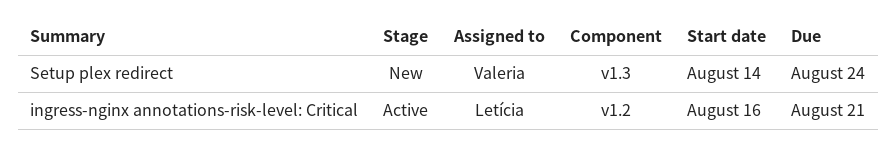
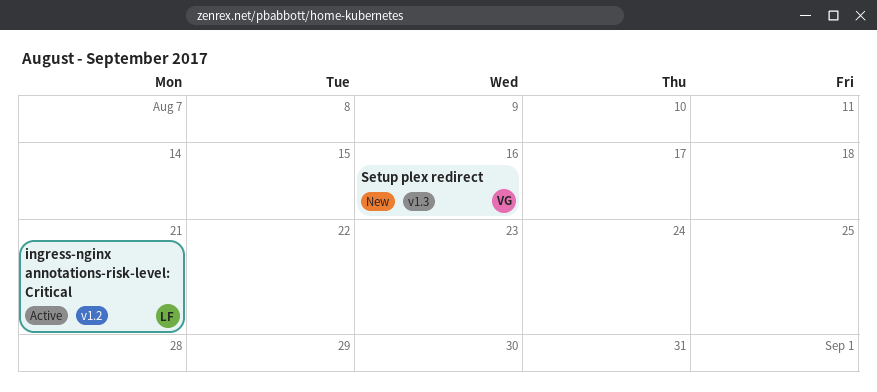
Setup plex redirect, due: Aug 24 -> Aug 16

